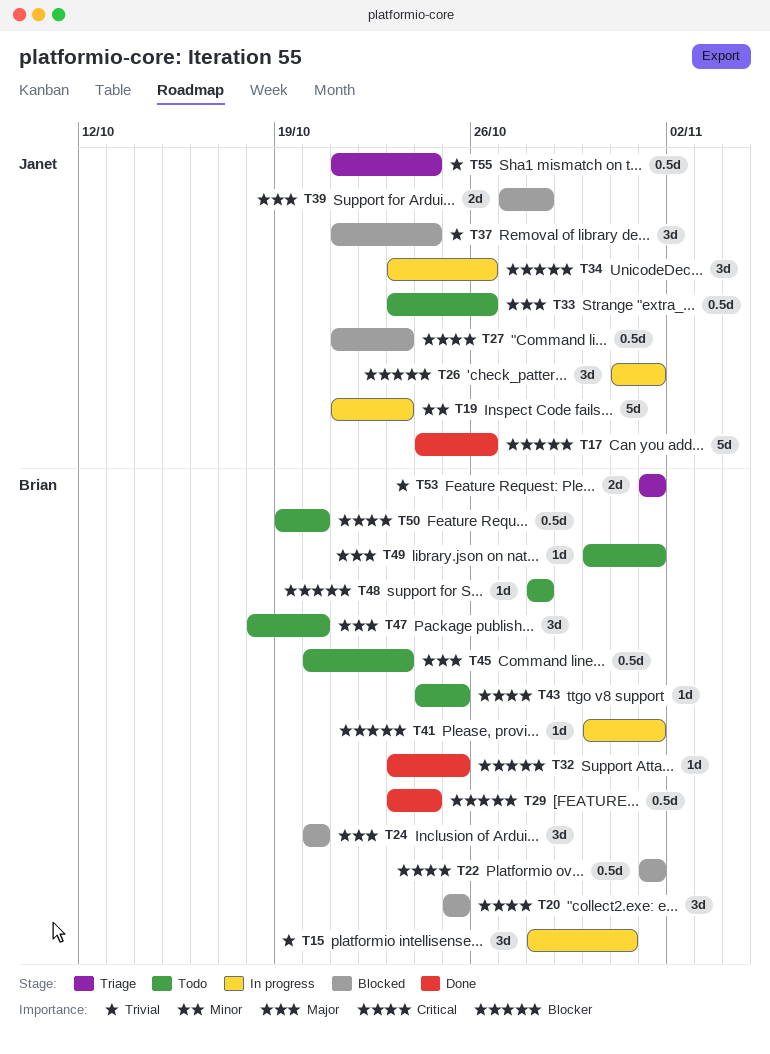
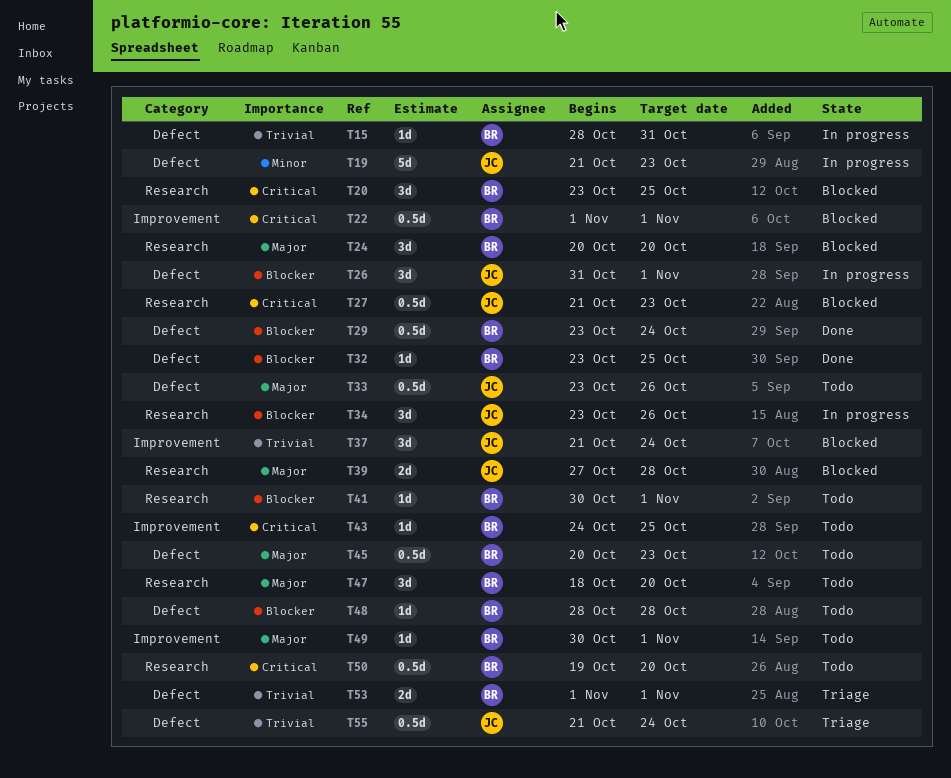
T15, estimate: 3d -> 1d
T17: present -> none
T20, start: Oct 25 -> Oct 23
T41, status: In progress -> Todo

